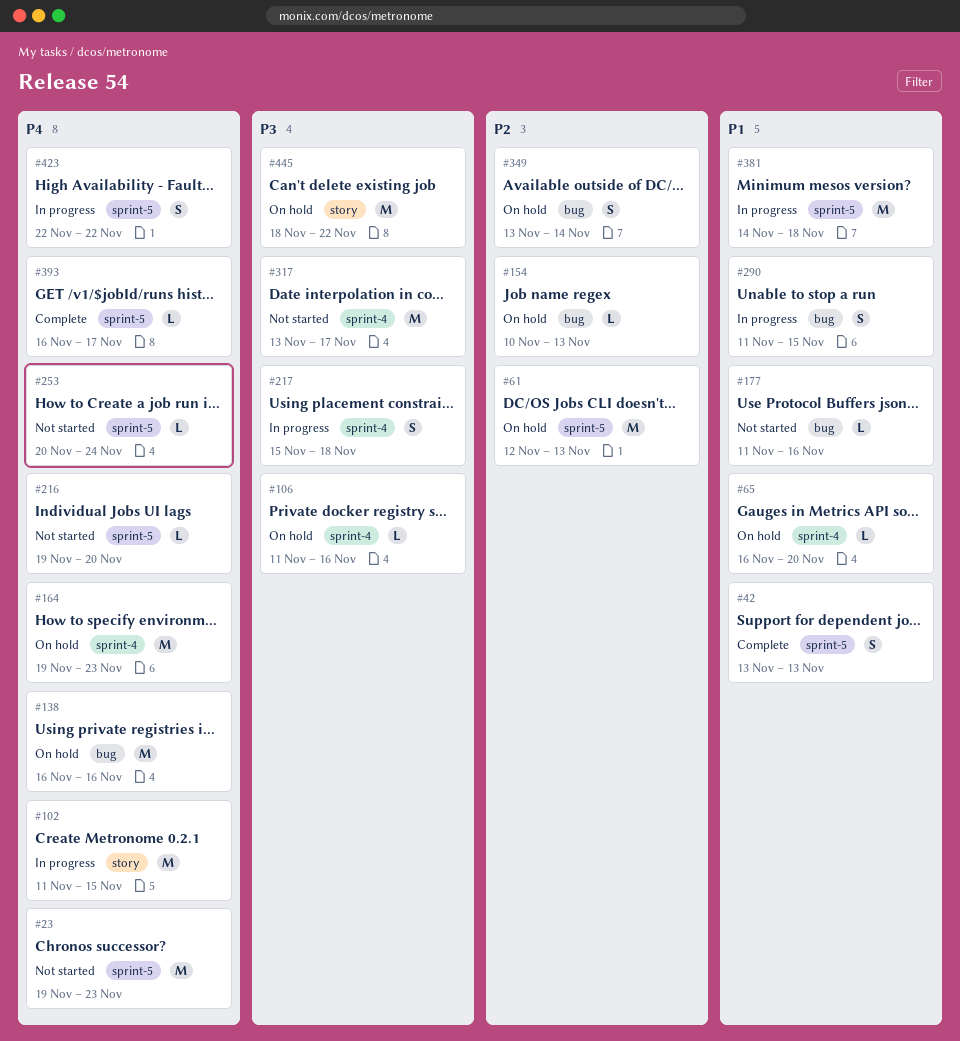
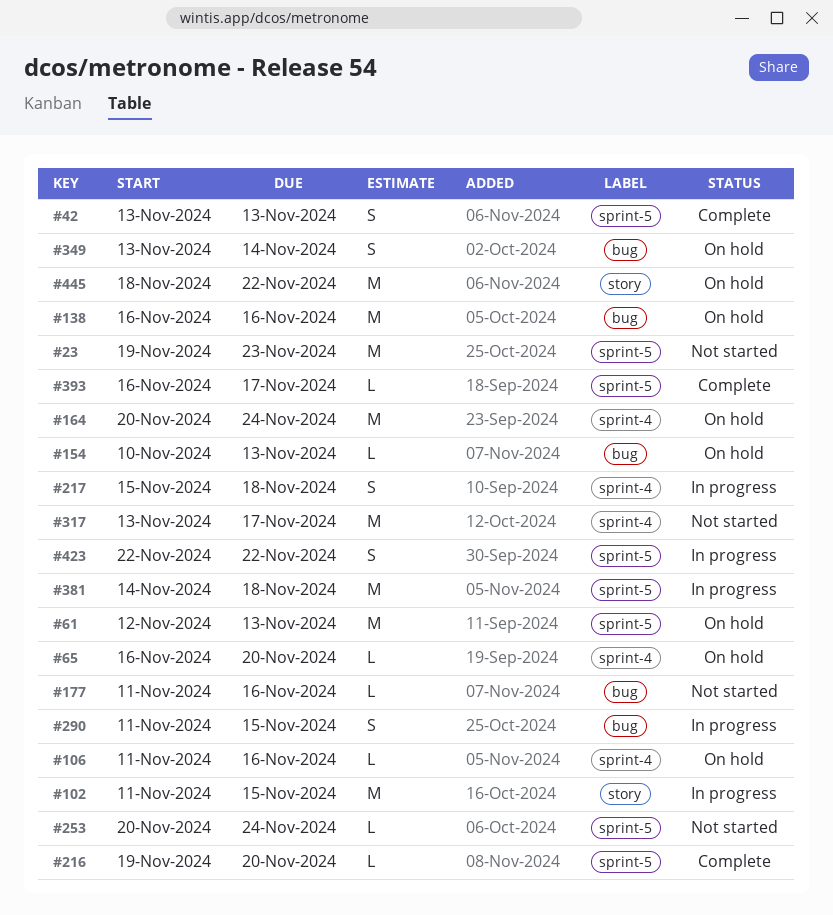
#164, start: Nov 19 -> Nov 20
#164, due: Nov 23 -> Nov 24
#216, status: Not started -> Complete

